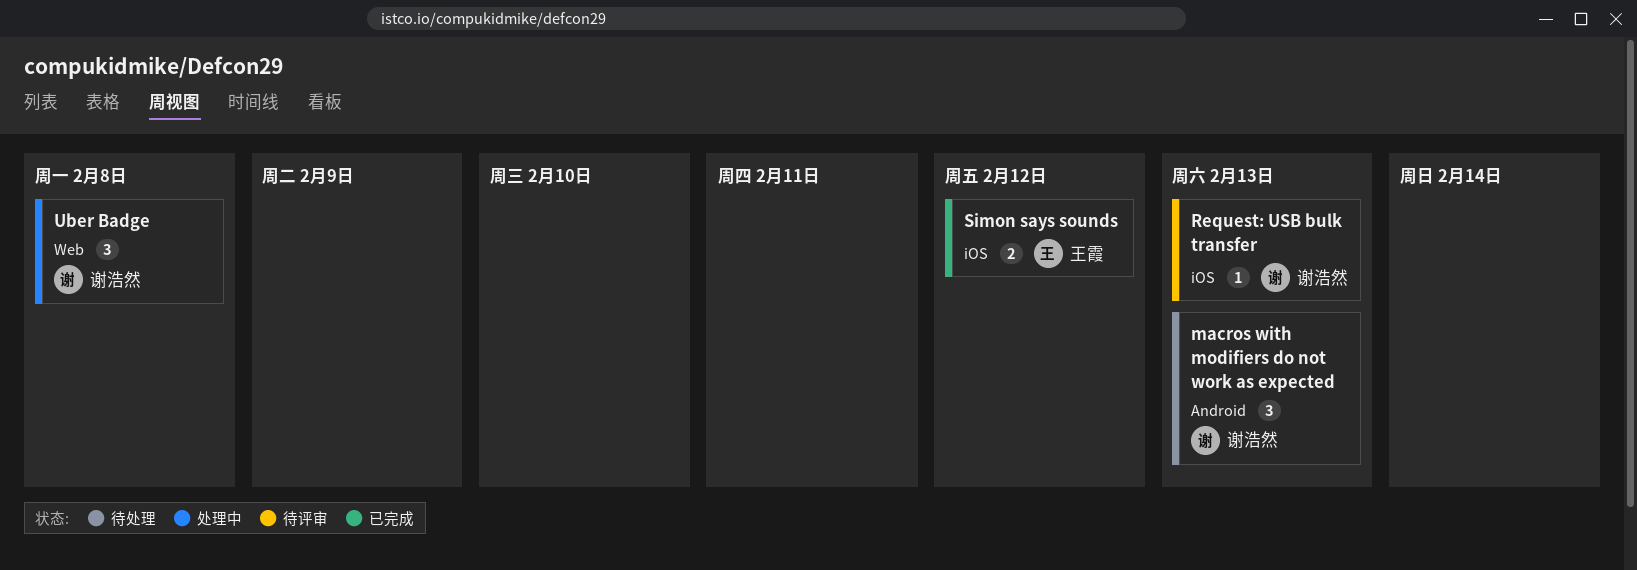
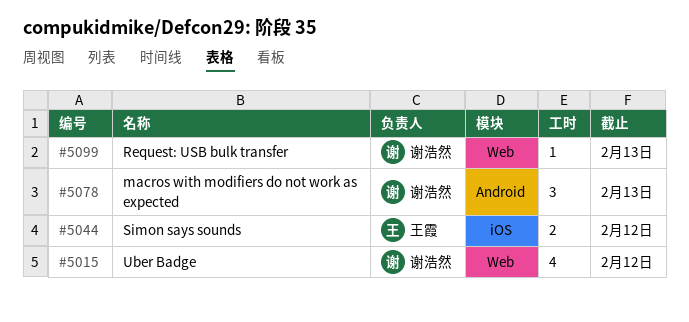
Request: USB bulk transfer, label: iOS -> Web
Uber Badge, estimate: 3 -> 4
Uber Badge, due: Feb 8 -> Feb 12

